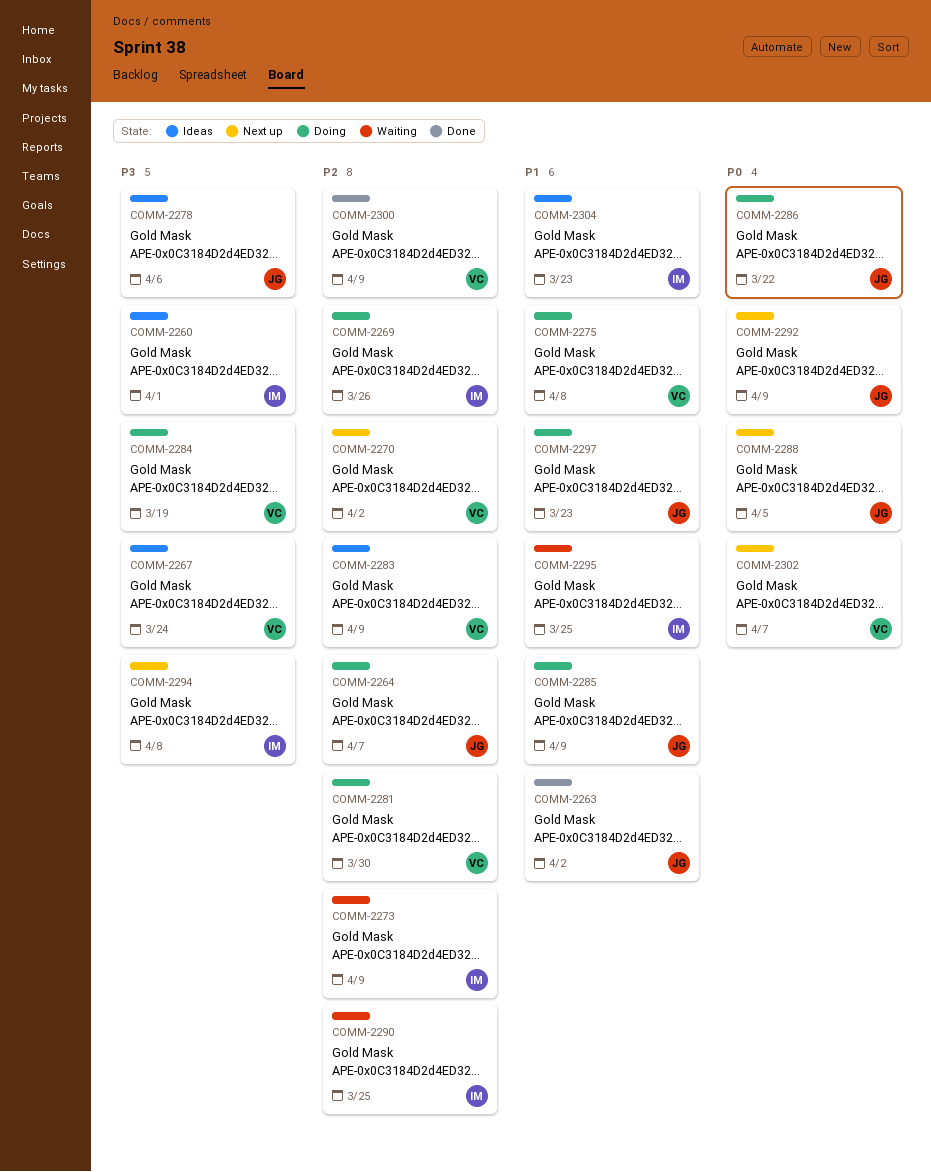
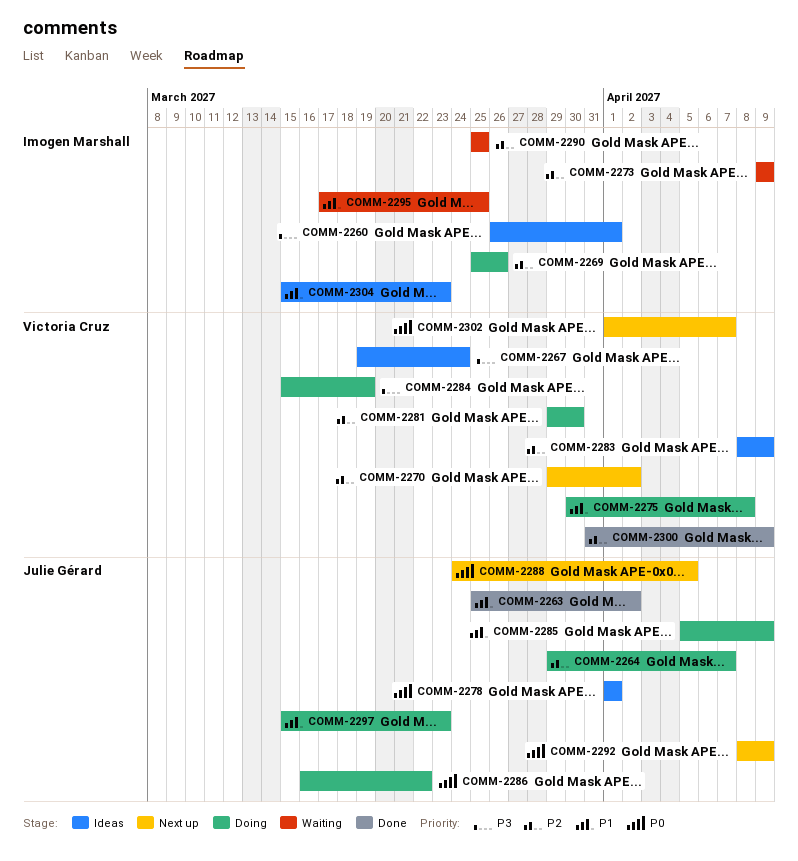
COMM-2278, priority: P3 -> P0
COMM-2278, due: Apr 6 -> Apr 1
COMM-2294: present -> none

